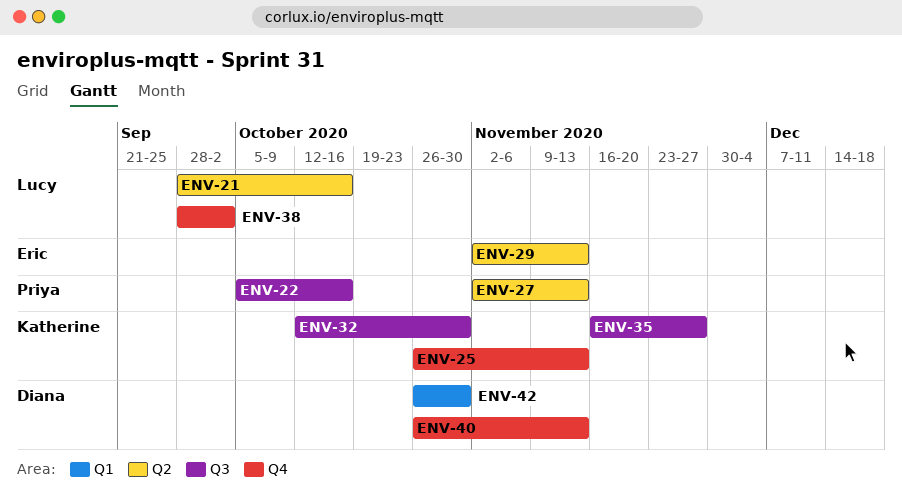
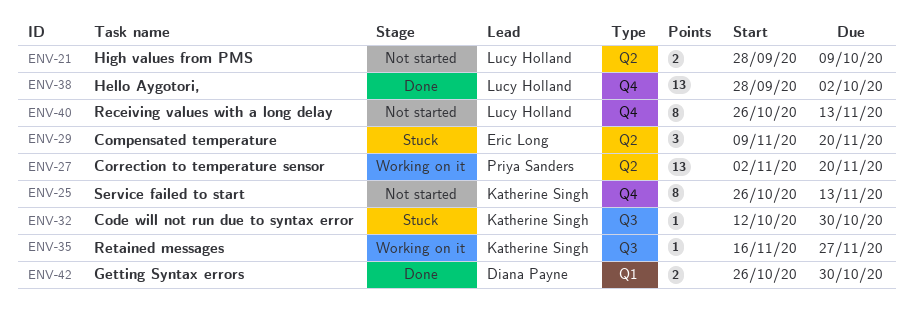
ENV-21, due: Oct 16 -> Oct 9
ENV-22: present -> none
ENV-27, due: Nov 13 -> Nov 20
ENV-29, start: Nov 2 -> Nov 9
ENV-29, due: Nov 13 -> Nov 20
ENV-40, owner: Diana Payne -> Lucy Holland

